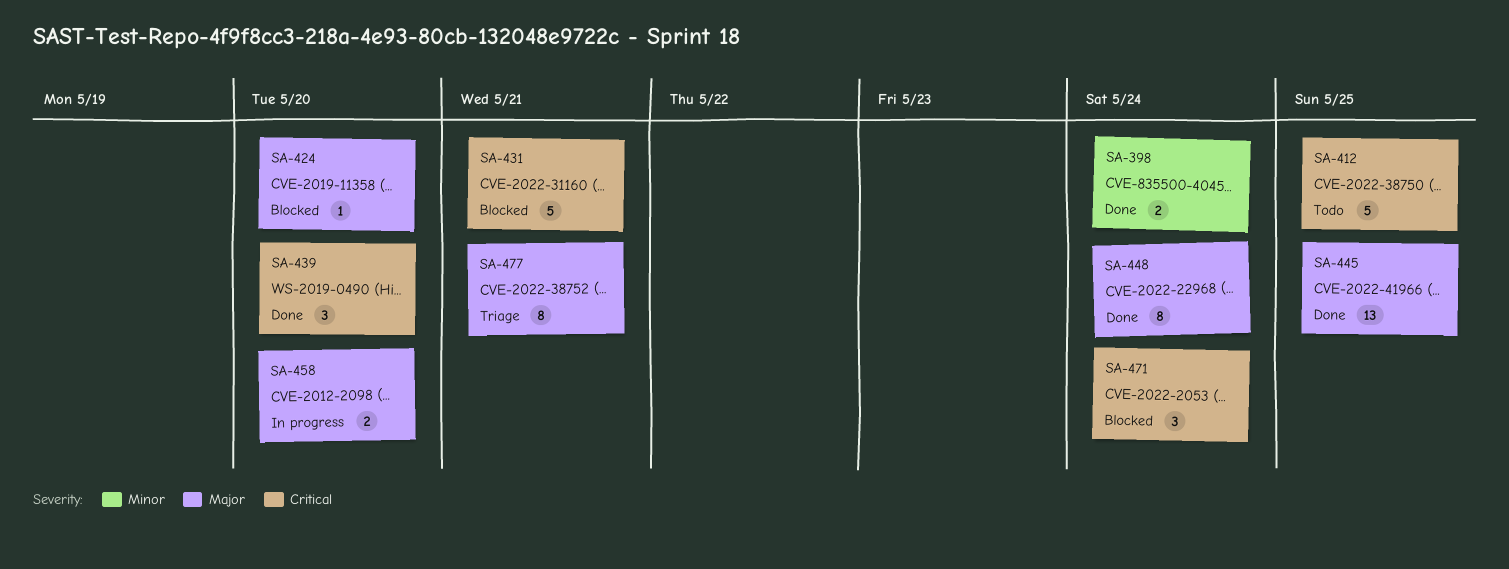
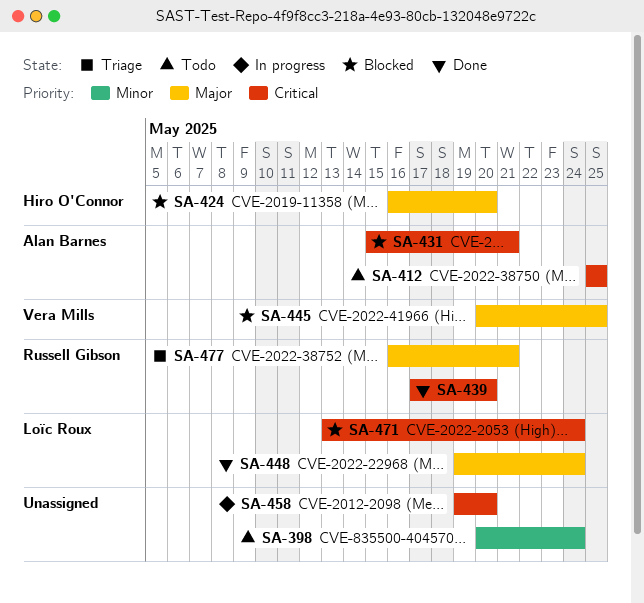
SA-398, status: Done -> Todo
SA-445, status: Done -> Blocked
SA-458, priority: Major -> Critical

